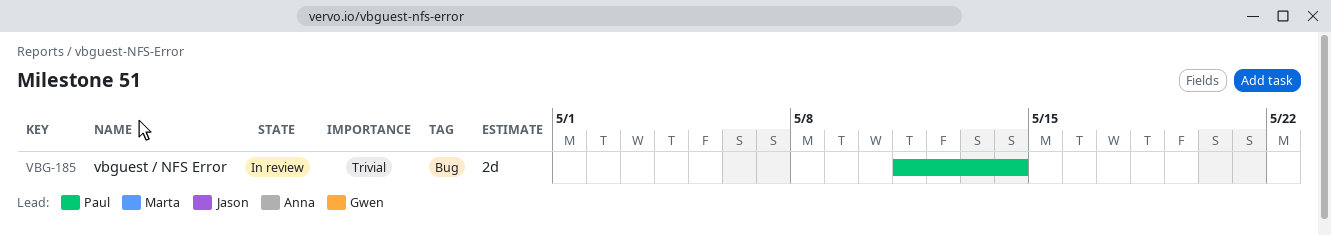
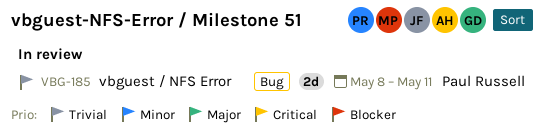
VBG-185, start: May 11 -> May 8
VBG-185, due: May 14 -> May 11

